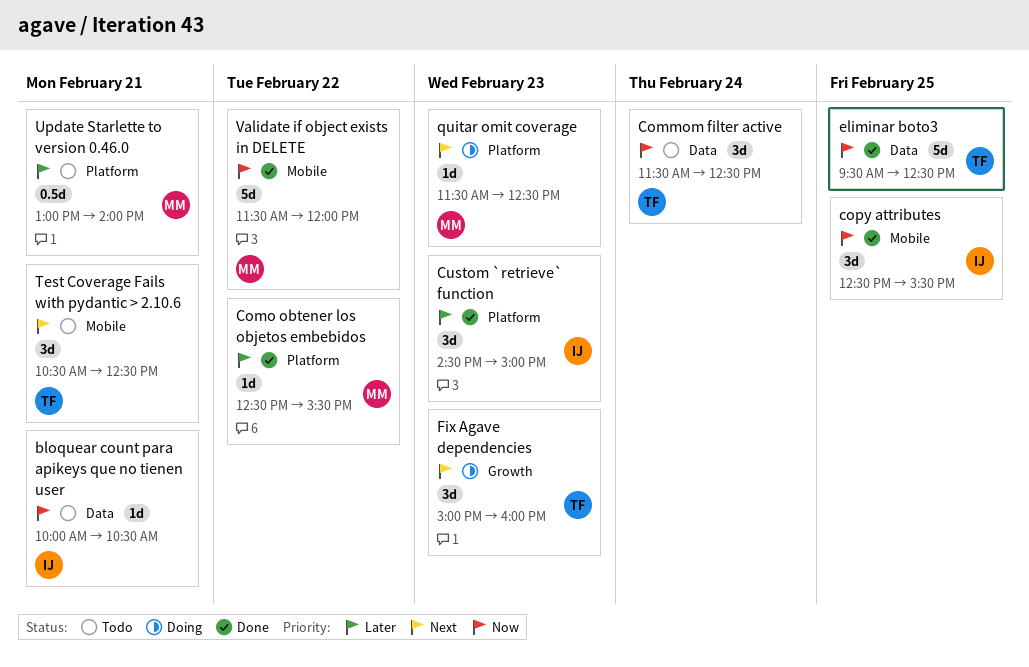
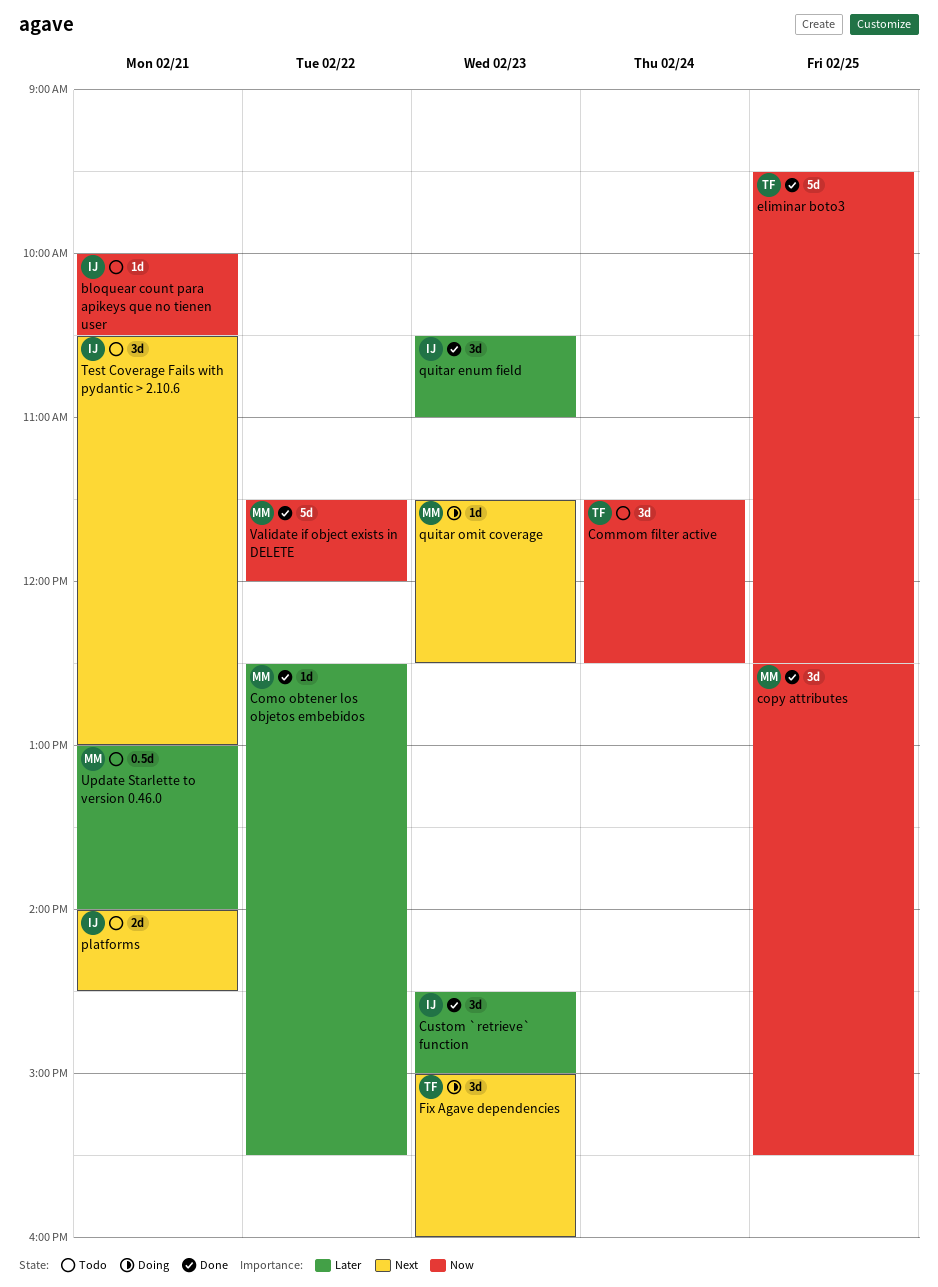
copy attributes, owner: IJ -> MM
platforms: none -> present
quitar enum field: none -> present
Test Coverage Fails with pydantic > 2.10.6, owner: TF -> IJ
Test Coverage Fails with pydantic > 2.10.6, ends: 12:30 -> 13:00

